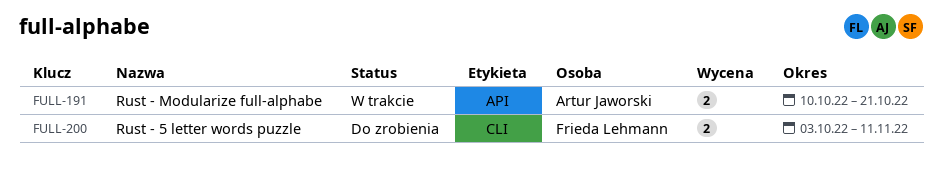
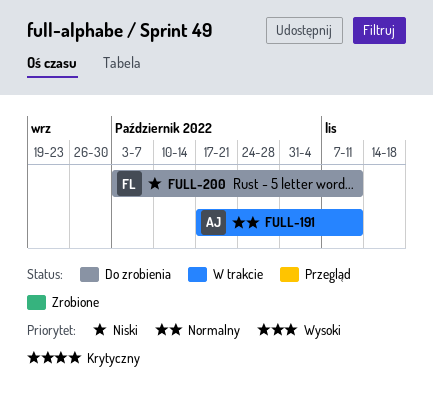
FULL-191, start: Oct 10 -> Oct 17
FULL-191, due: Oct 21 -> Nov 11

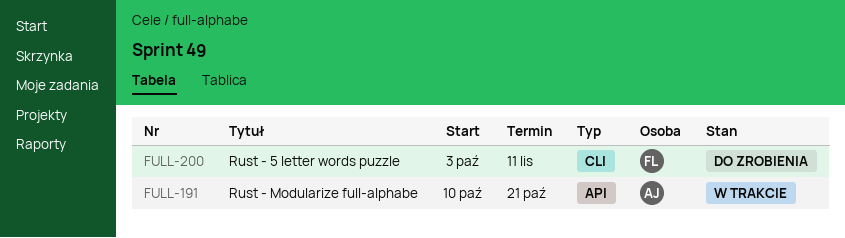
FULL-191, start: Oct 17 -> Oct 10
FULL-191, due: Nov 11 -> Oct 21

